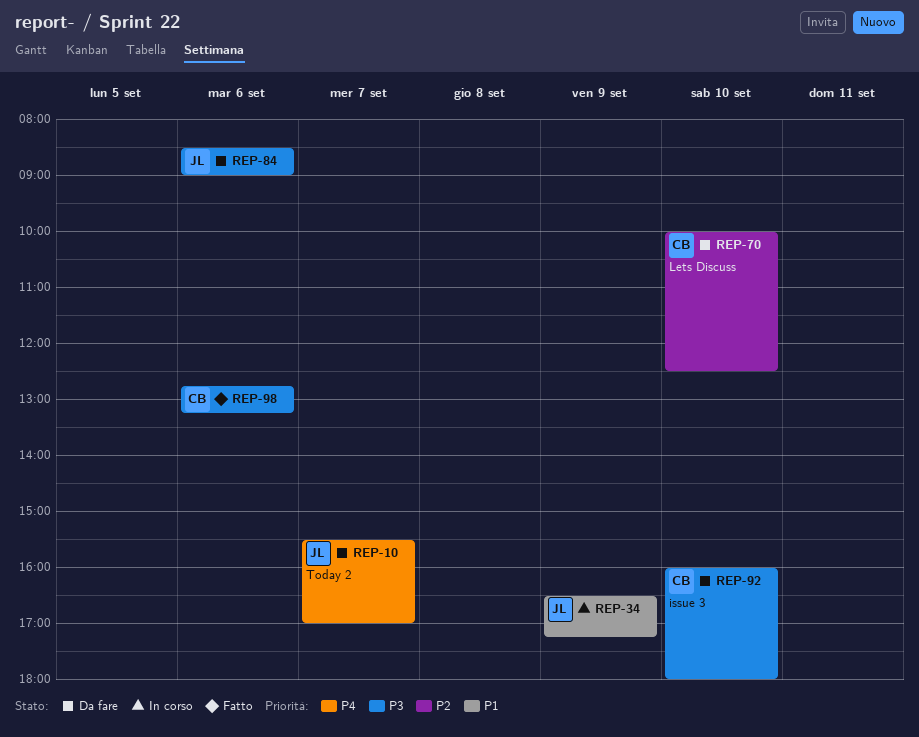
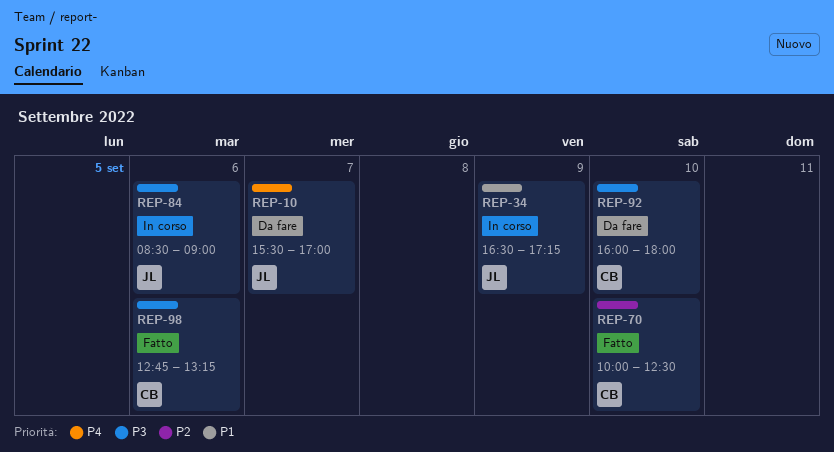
REP-70, status: Da fare -> Fatto
REP-84, status: Da fare -> In corso

